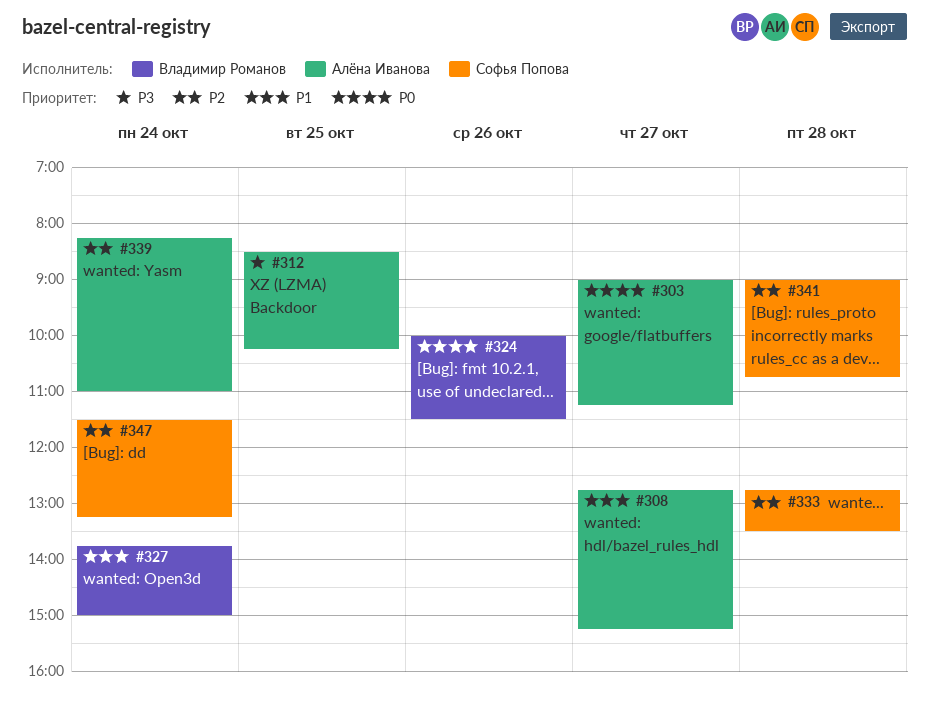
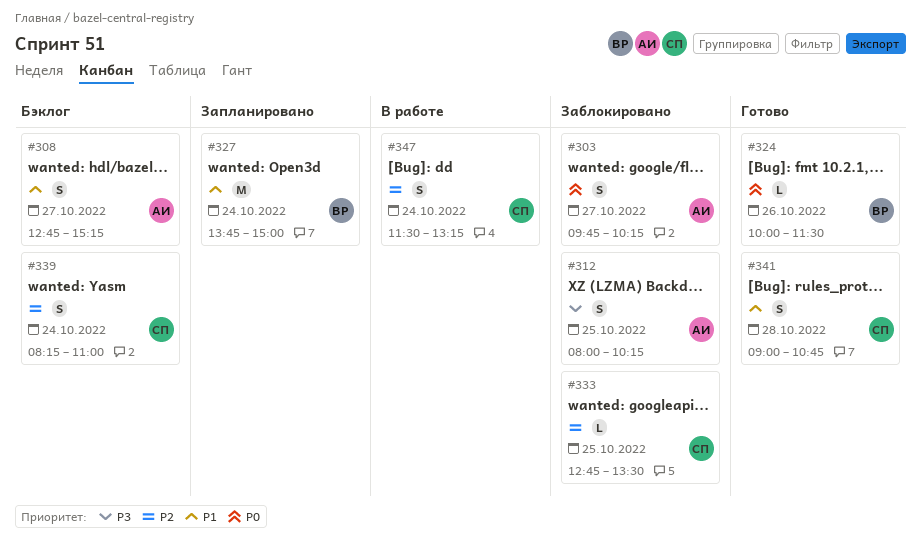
#303, begins: 09:00 -> 09:45
#303, ends: 11:15 -> 10:15
#312, begins: 08:30 -> 08:00
#333, day: Oct 28 -> Oct 25
#339, owner: Алёна Иванова -> Софья Попова
#341, priority: P2 -> P1

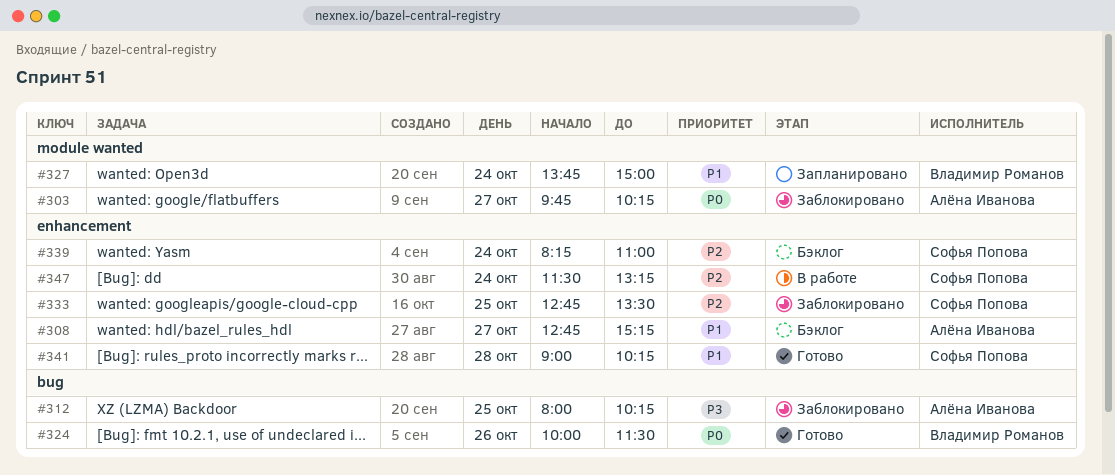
#341, ends: 10:45 -> 10:15

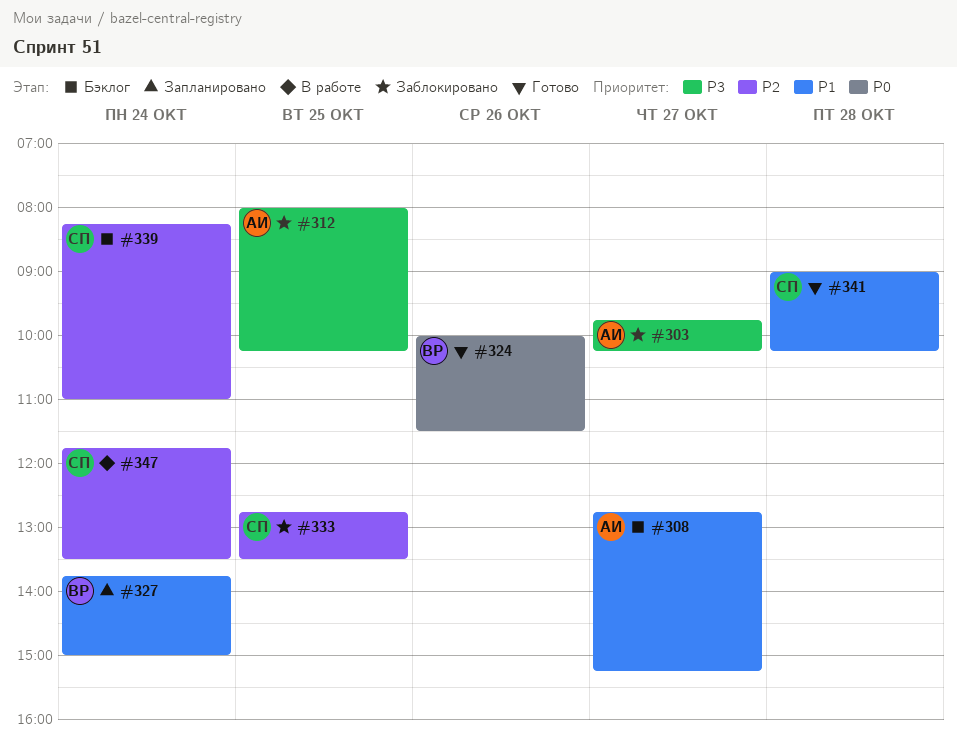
#303, priority: P0 -> P3
#347, begins: 11:30 -> 11:45
#347, ends: 13:15 -> 13:30

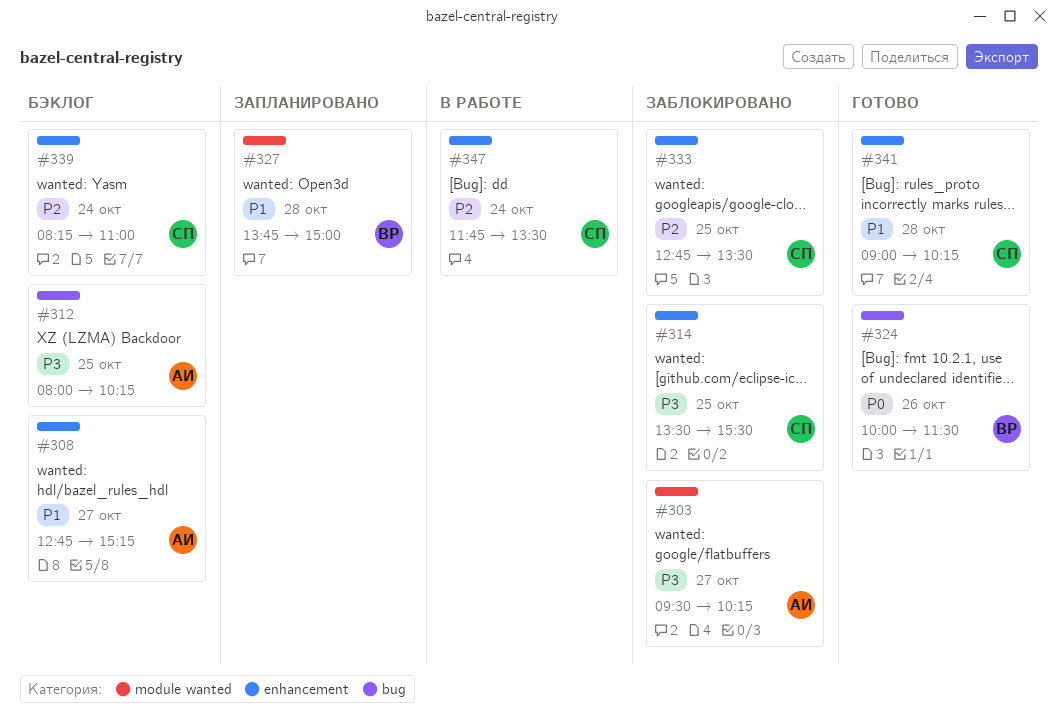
#303, begins: 09:45 -> 09:30
#312, status: Заблокировано -> Бэклог
#314: none -> present
#327, day: Oct 24 -> Oct 28

